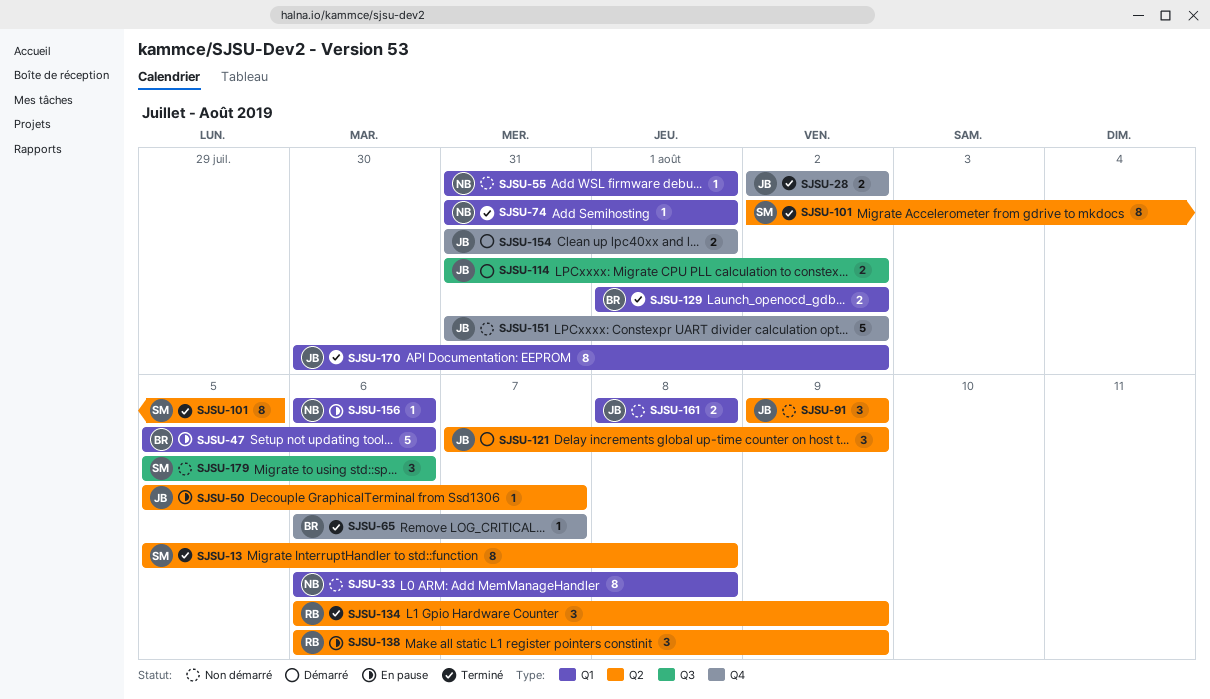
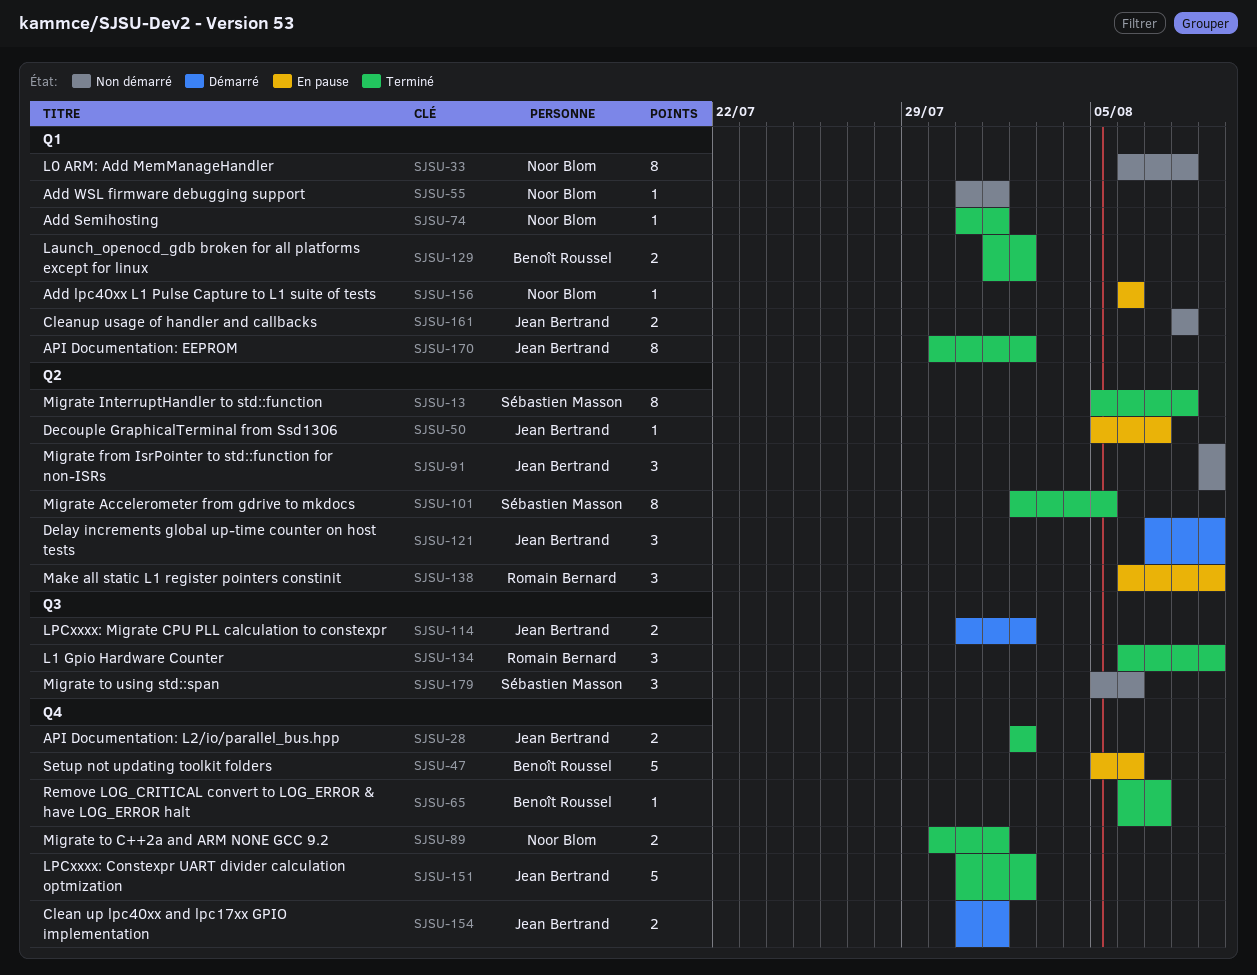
SJSU-47, label: Q1 -> Q4
SJSU-89: none -> present
SJSU-134, label: Q2 -> Q3
SJSU-151, status: Non démarré -> Terminé

